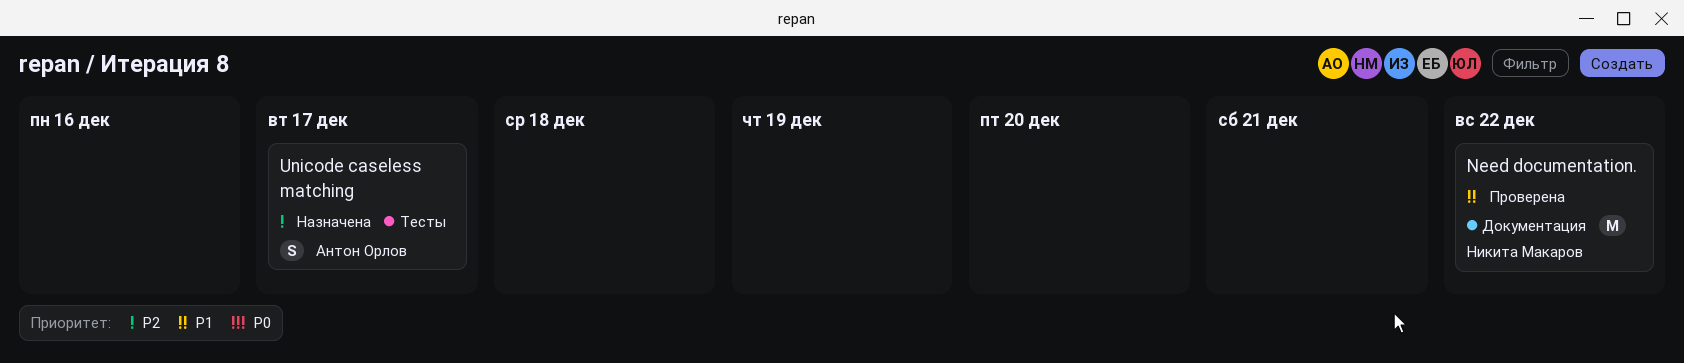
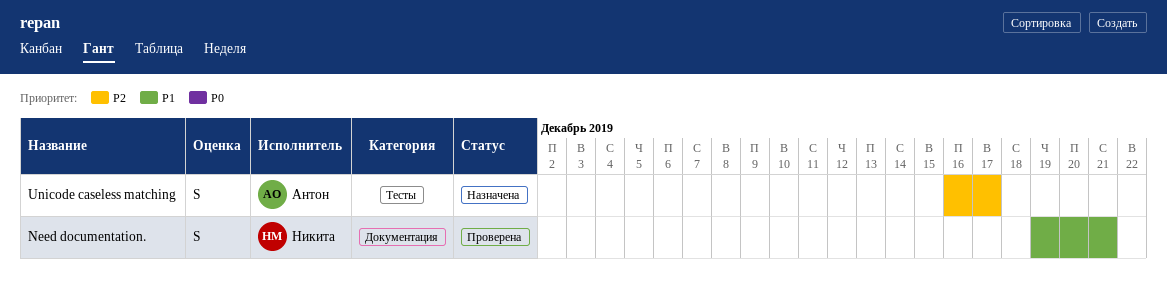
Need documentation., estimate: M -> S
Need documentation., due: Dec 22 -> Dec 21

